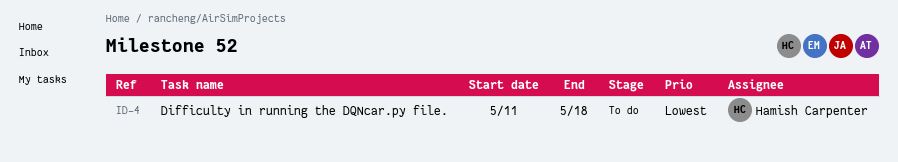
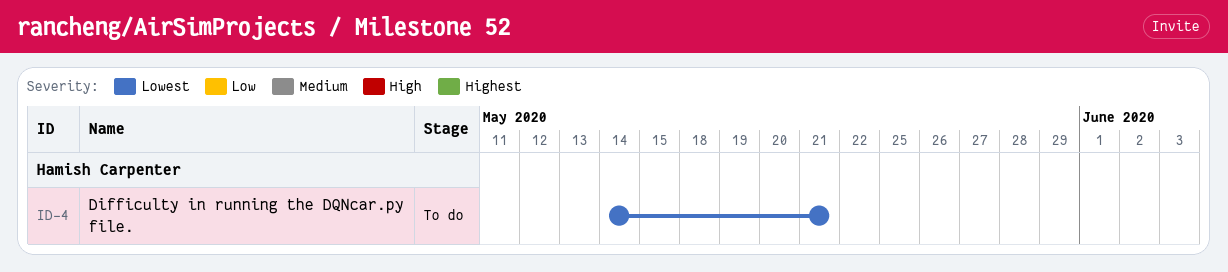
ID-4, start: May 11 -> May 14
ID-4, due: May 18 -> May 21

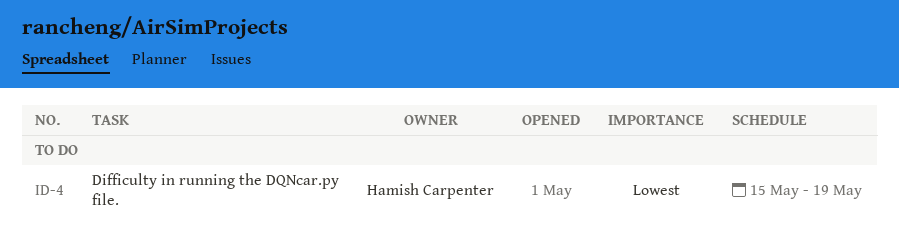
ID-4, start: May 14 -> May 15
ID-4, due: May 21 -> May 19

